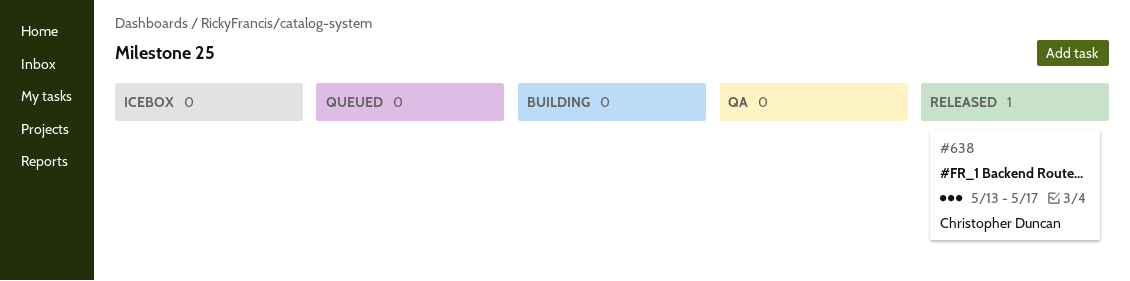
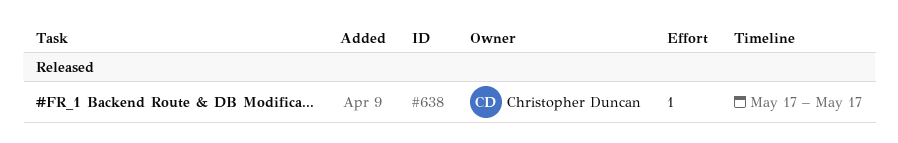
#638, estimate: 3 -> 1
#638, start: May 13 -> May 17

